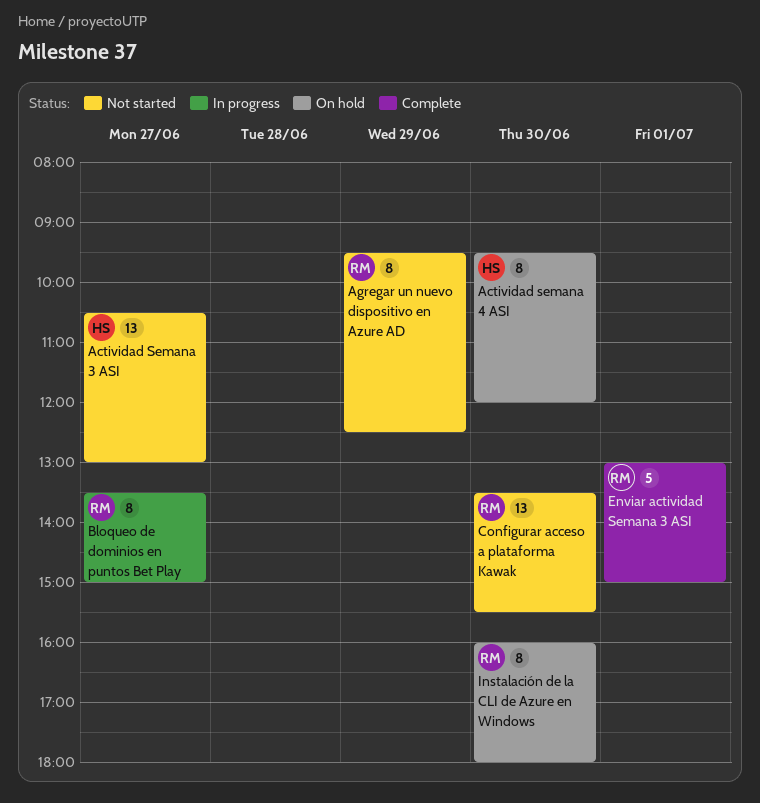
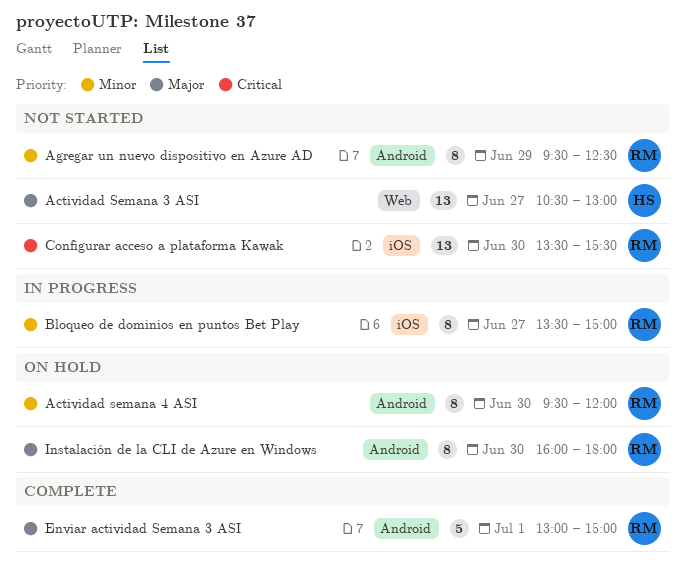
Actividad semana 4 ASI, owner: HS -> RM

